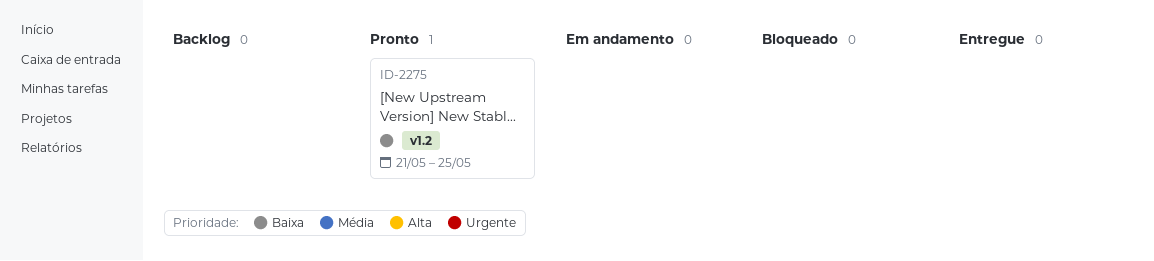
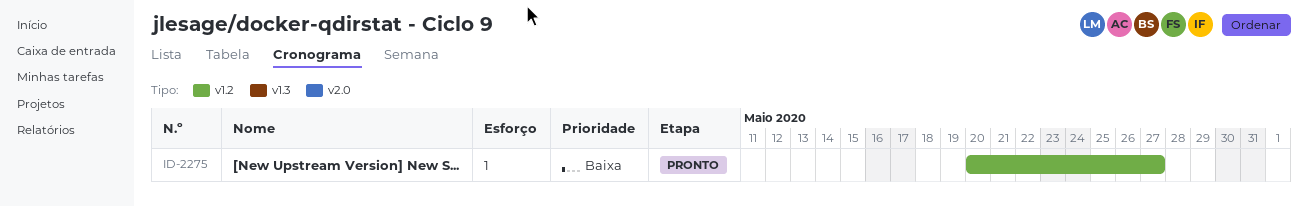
ID-2275, start: May 21 -> May 20
ID-2275, due: May 25 -> May 27

